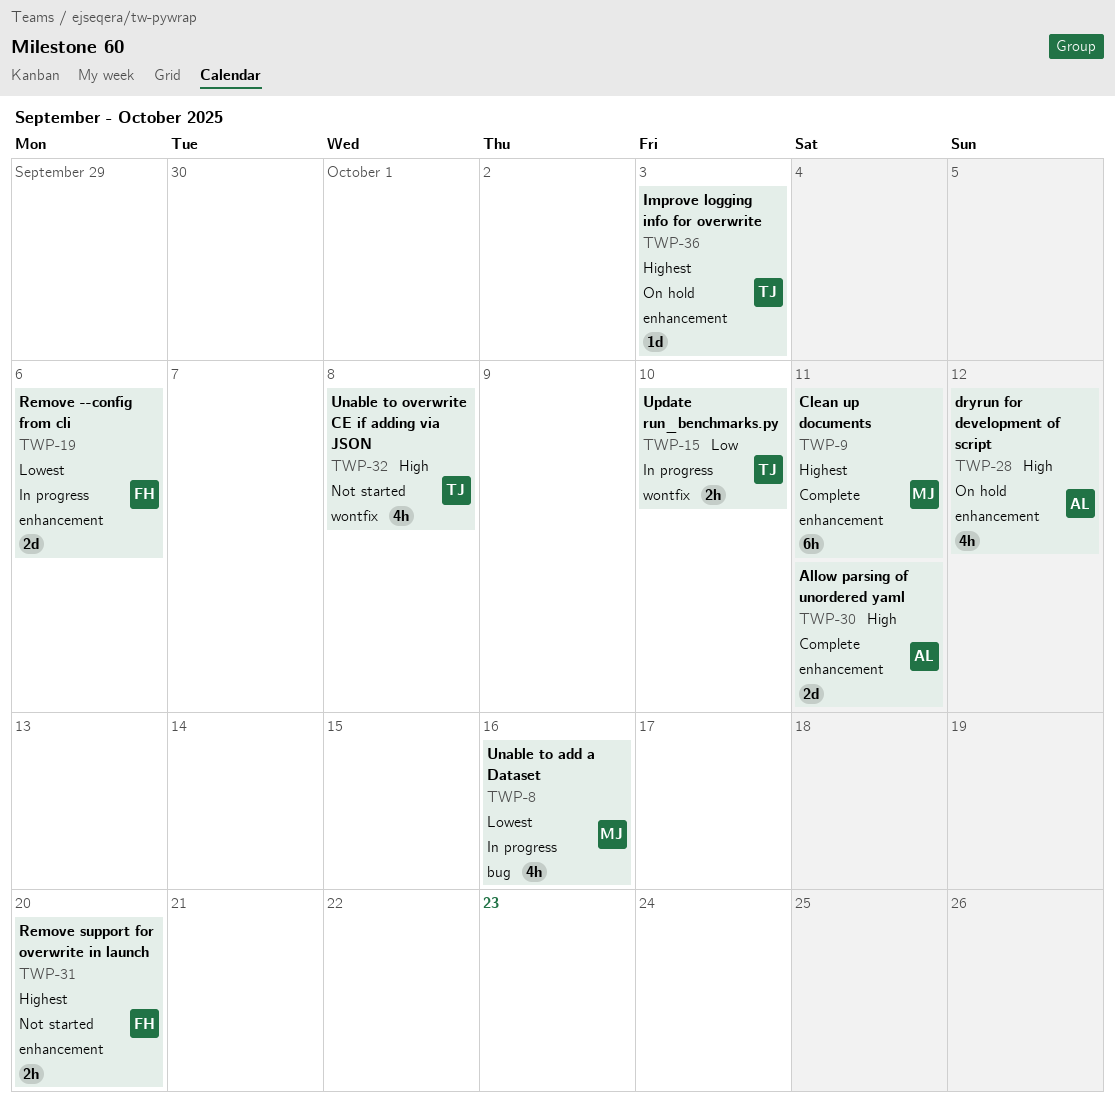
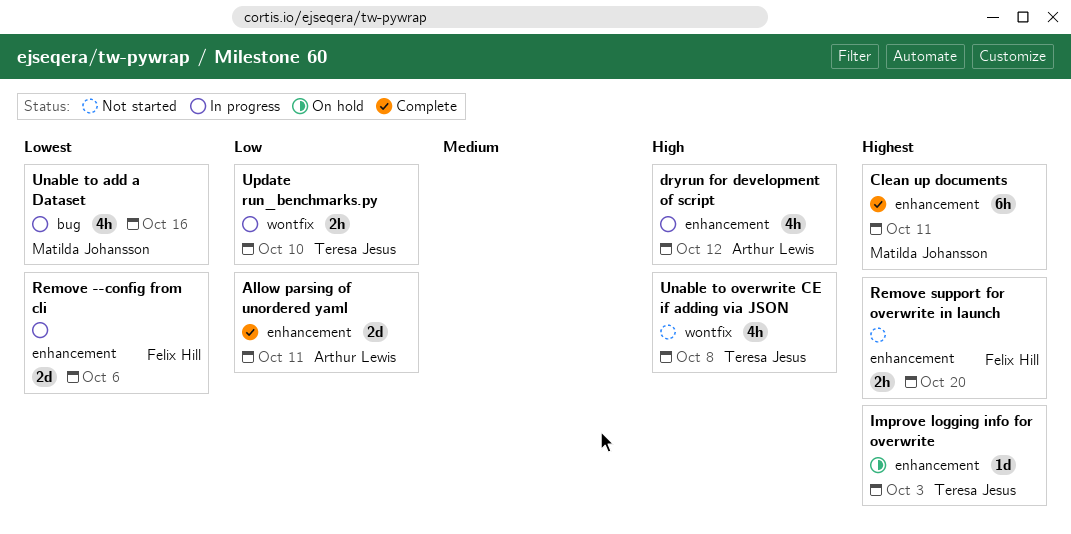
Allow parsing of unordered yaml, priority: High -> Low
dryrun for development of script, status: On hold -> In progress

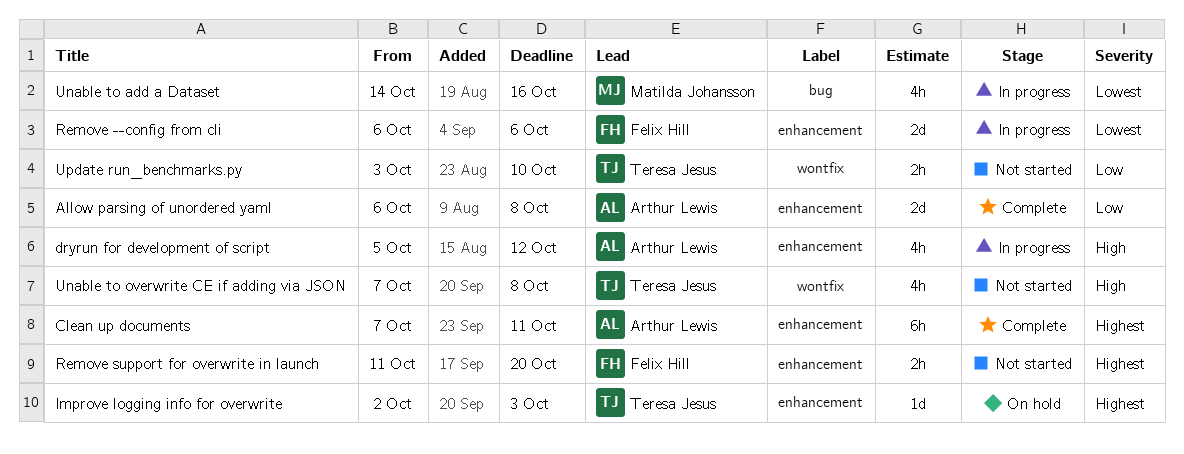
Allow parsing of unordered yaml, due: Oct 11 -> Oct 8
Clean up documents, owner: Matilda Johansson -> Arthur Lewis
Update run_benchmarks.py, status: In progress -> Not started

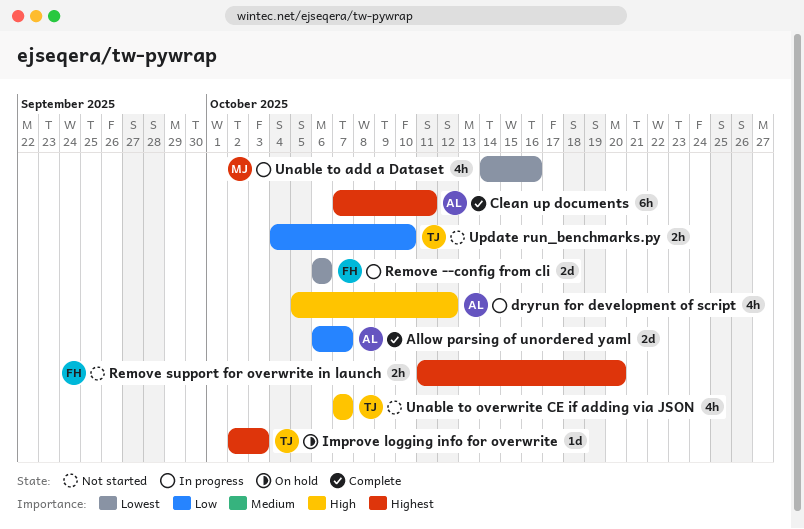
Allow parsing of unordered yaml, due: Oct 8 -> Oct 7
Unable to overwrite CE if adding via JSON, due: Oct 8 -> Oct 7
Update run_benchmarks.py, start: Oct 3 -> Oct 4

